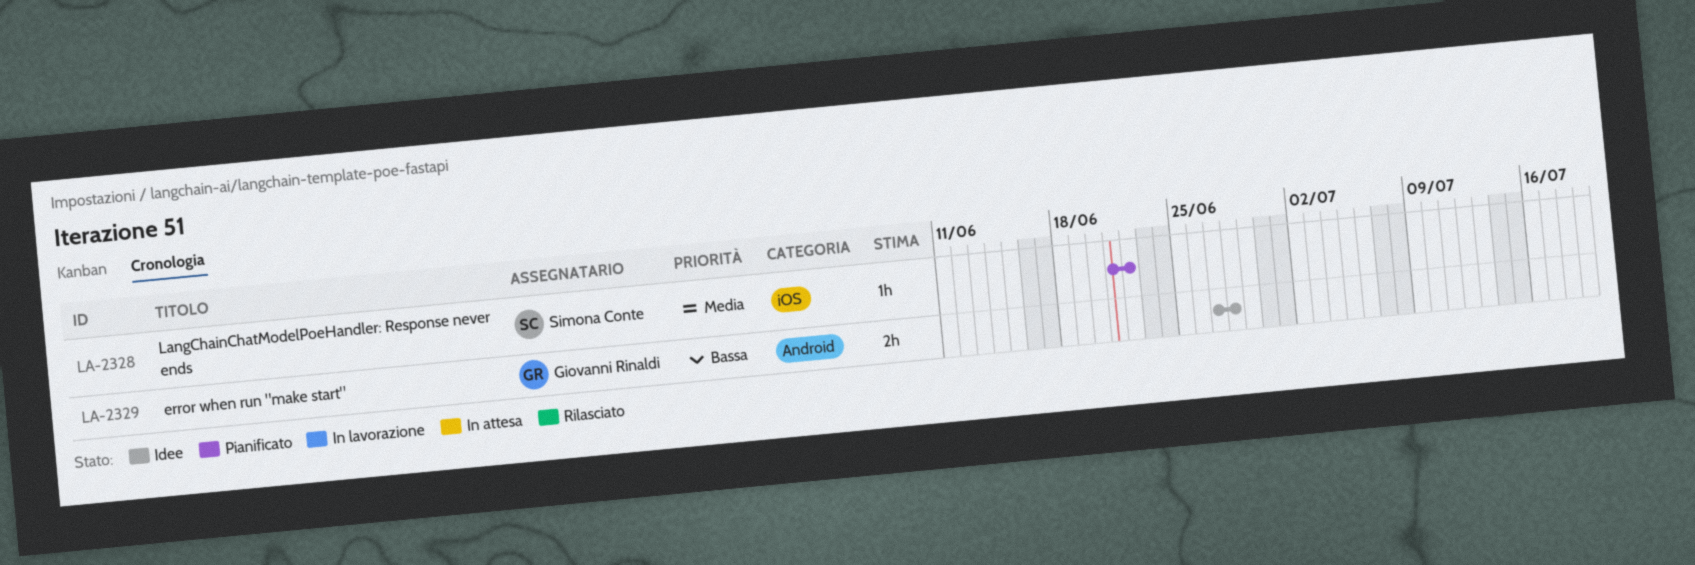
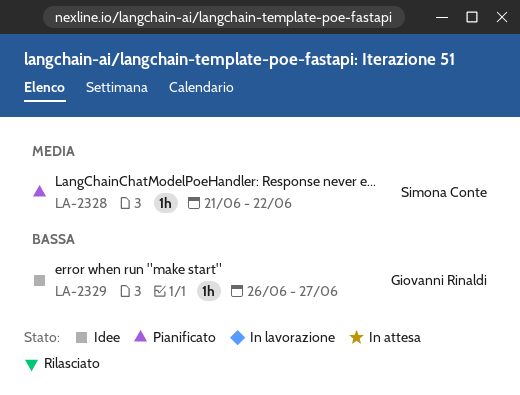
LA-2329, estimate: 2h -> 1h
LA-2329, start: Jun 27 -> Jun 26
LA-2329, due: Jun 28 -> Jun 27

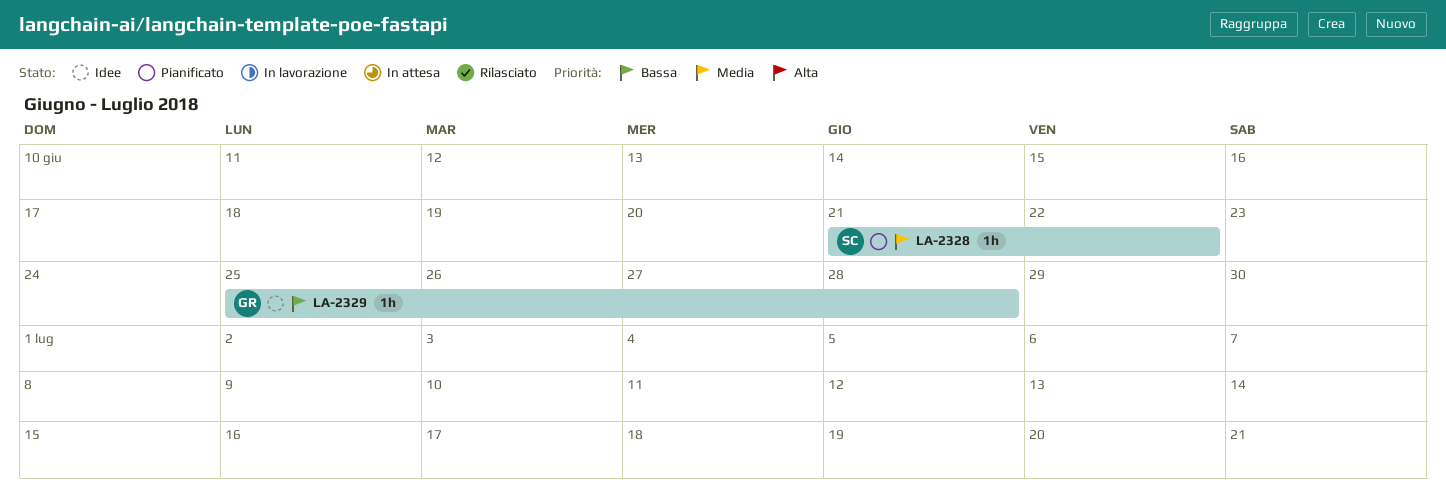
LA-2329, start: Jun 26 -> Jun 25
LA-2329, due: Jun 27 -> Jun 28

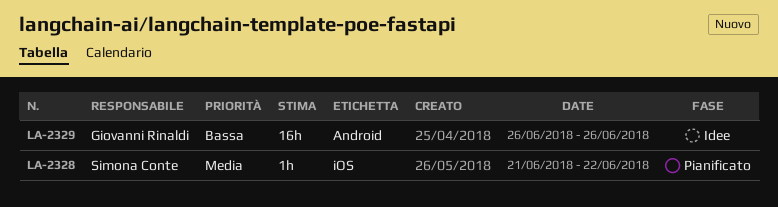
LA-2329, estimate: 1h -> 16h
LA-2329, start: Jun 25 -> Jun 26
LA-2329, due: Jun 28 -> Jun 26

